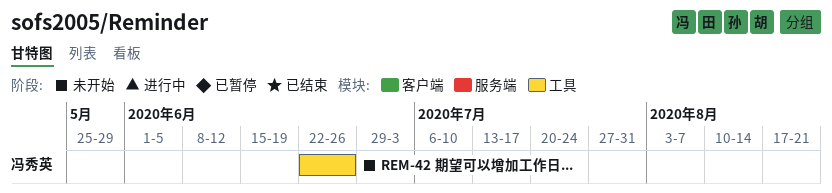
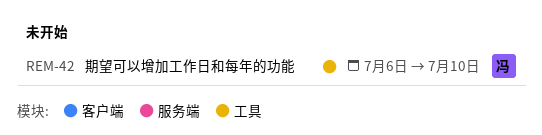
REM-42, start: Jun 22 -> Jul 6
REM-42, due: Jun 26 -> Jul 10

